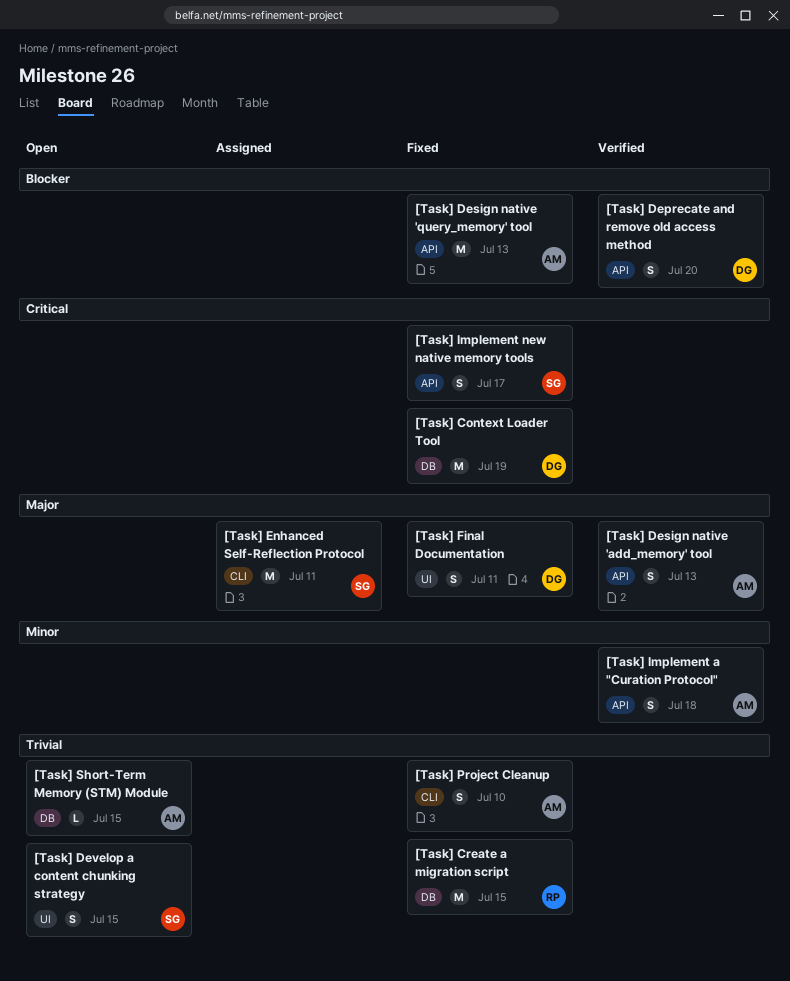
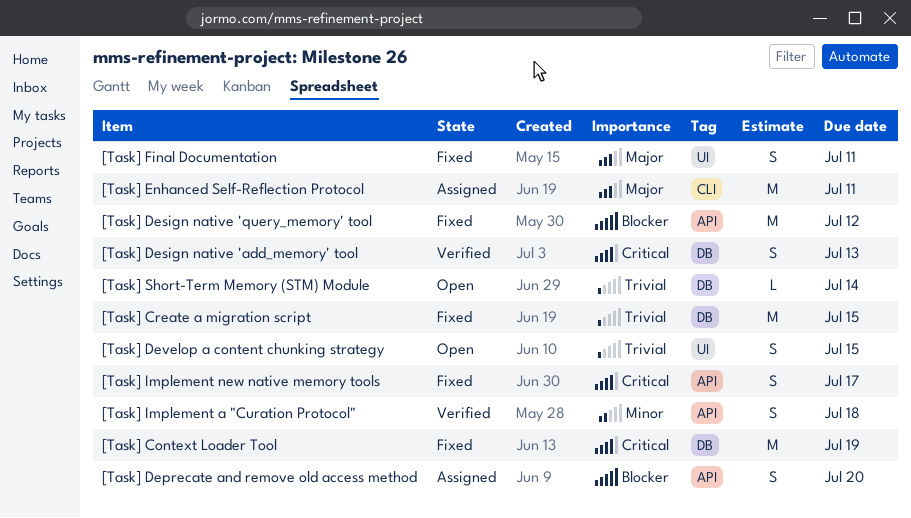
[Task] Deprecate and remove old access method, status: Verified -> Assigned
[Task] Design native 'add_memory' tool, priority: Major -> Critical
[Task] Design native 'add_memory' tool, label: API -> DB
[Task] Design native 'query_memory' tool, due: Jul 13 -> Jul 12
[Task] Project Cleanup: present -> none
[Task] Short-Term Memory (STM) Module, due: Jul 15 -> Jul 14

